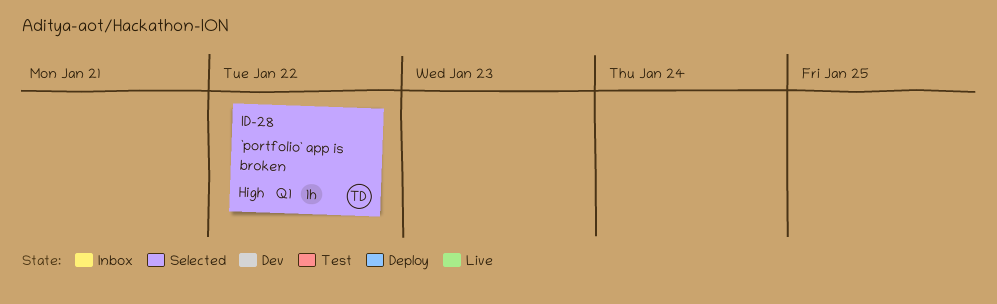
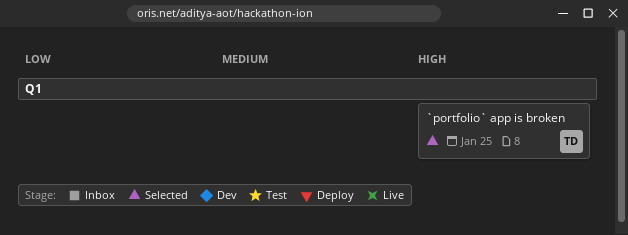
`portfolio` app is broken, due: Jan 22 -> Jan 25

